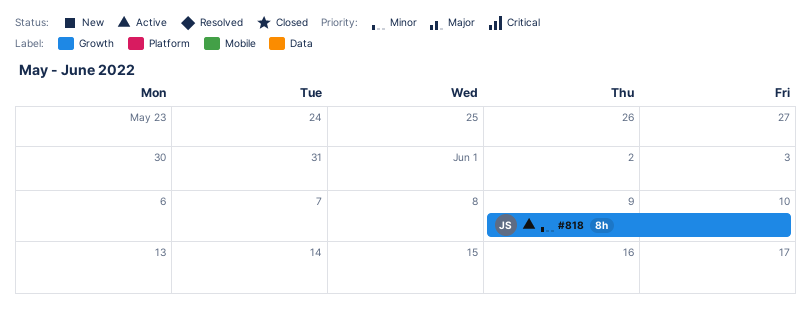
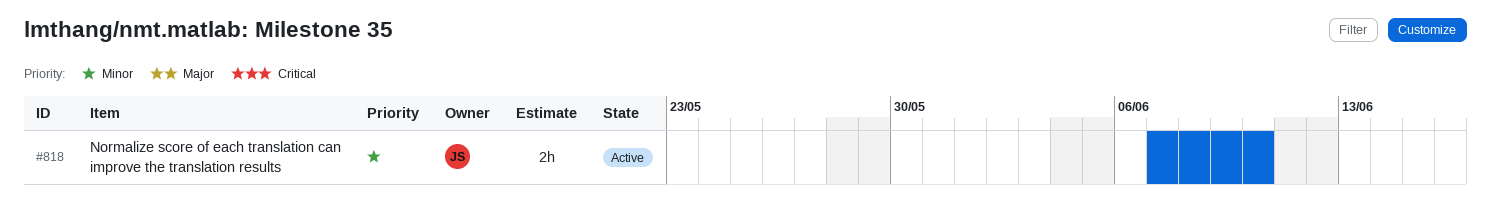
#818, estimate: 8h -> 2h
#818, start: Jun 9 -> Jun 7

